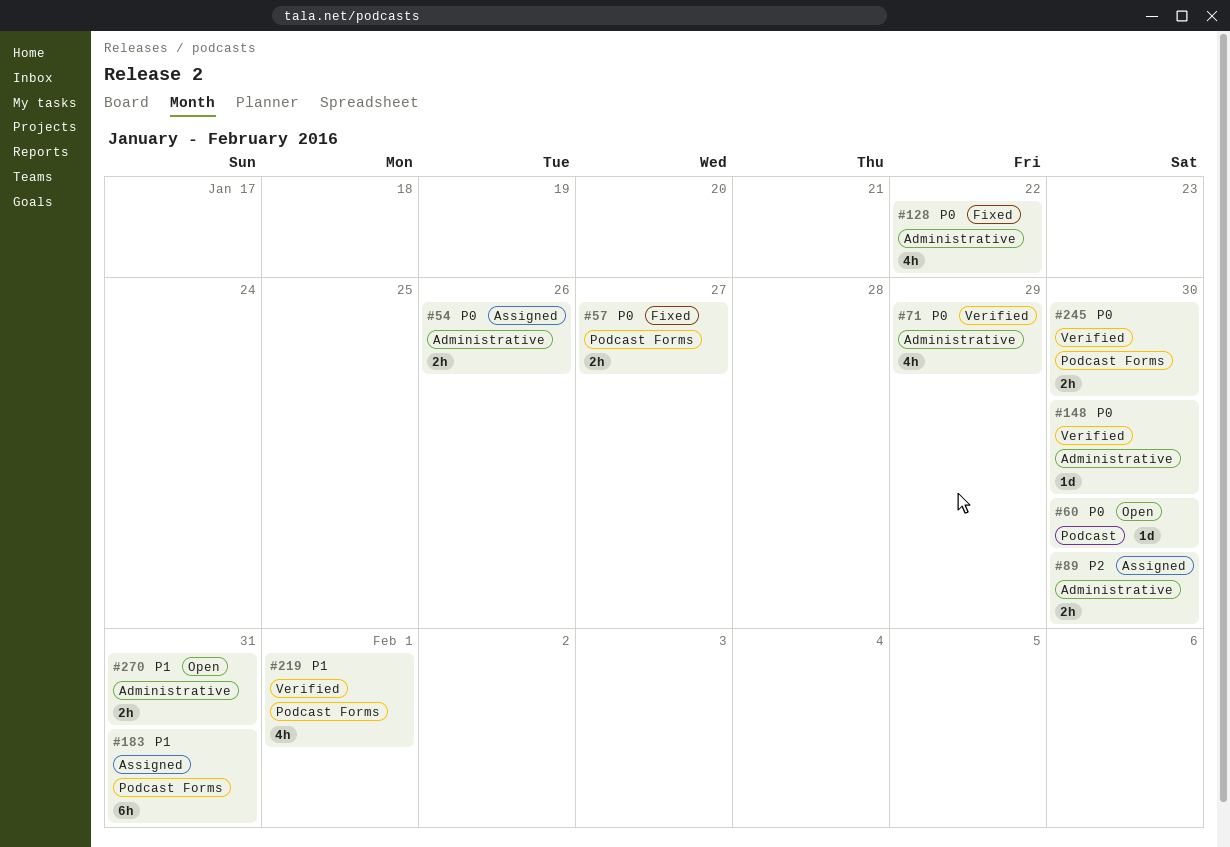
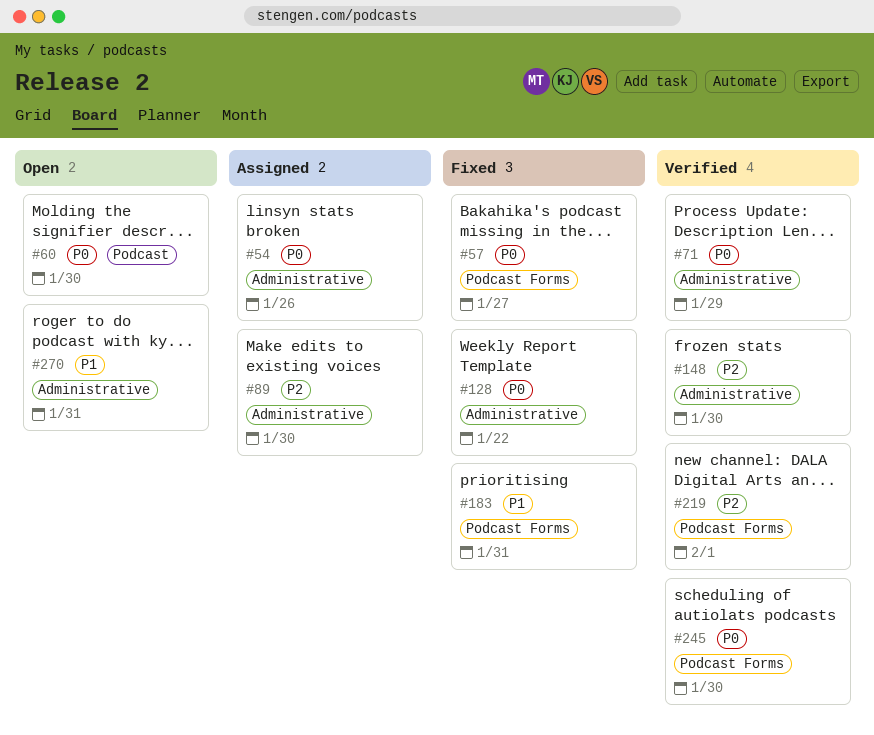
#148, priority: P0 -> P2
#183, status: Assigned -> Fixed
#219, priority: P1 -> P2

